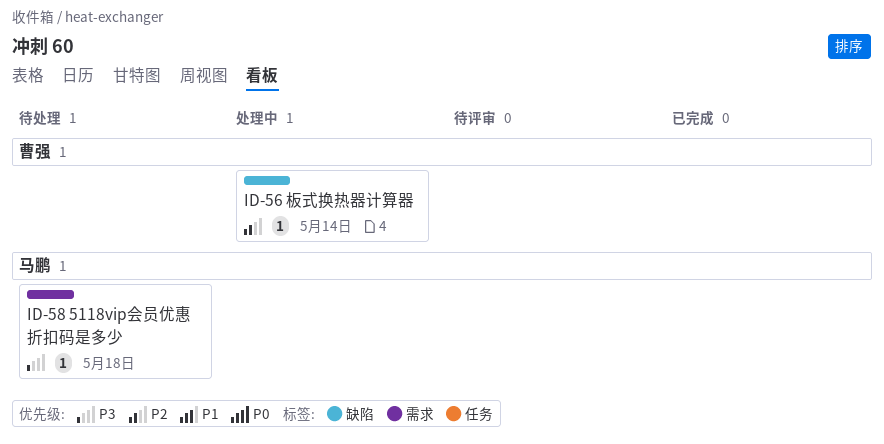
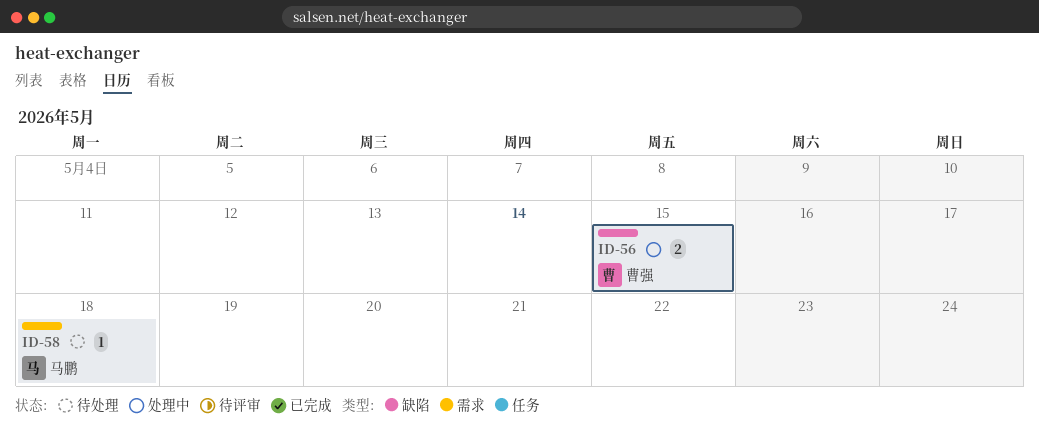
ID-56, estimate: 1 -> 2
ID-56, due: May 14 -> May 15

